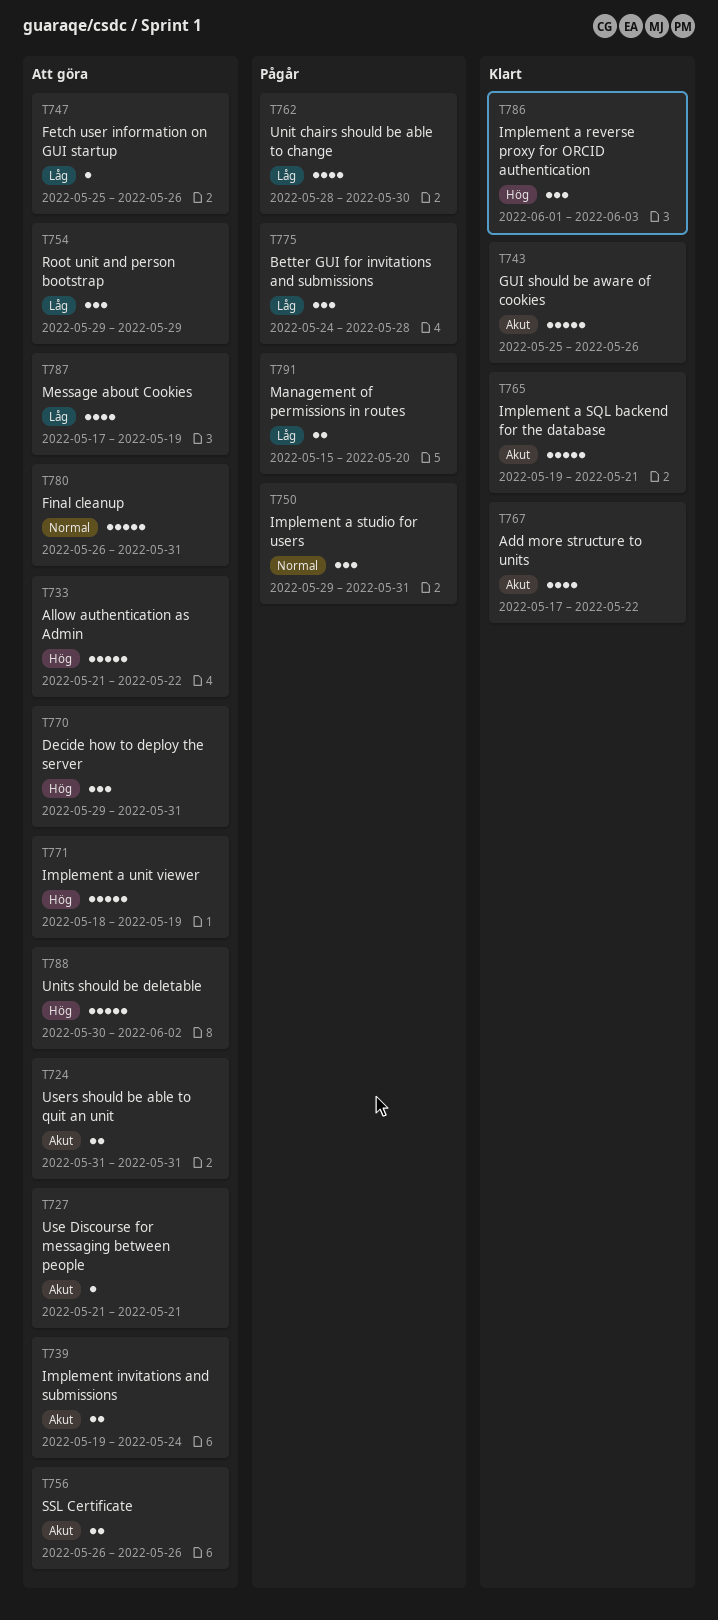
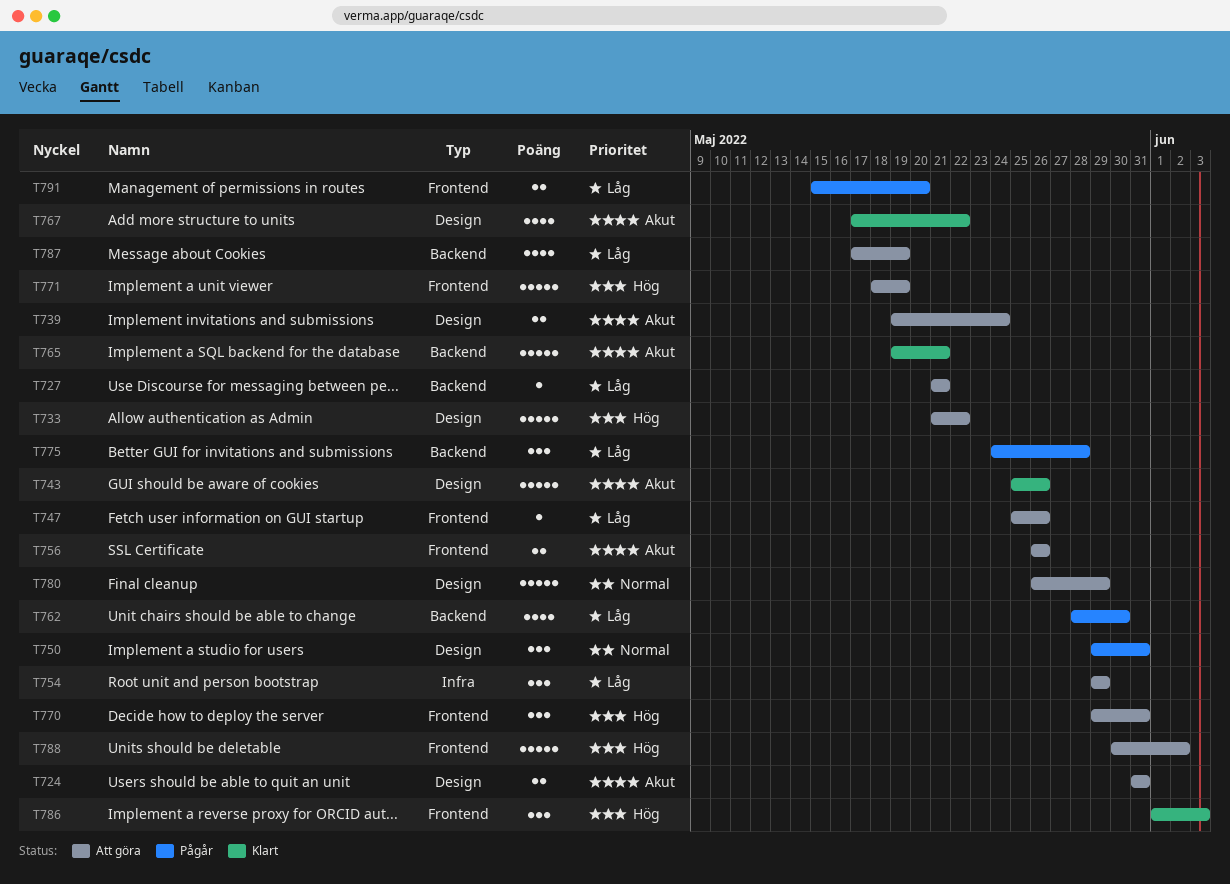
T727, priority: Akut -> Låg
T780, due: May 31 -> May 29

